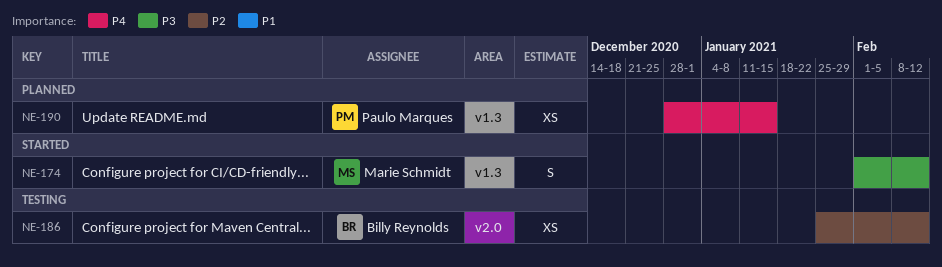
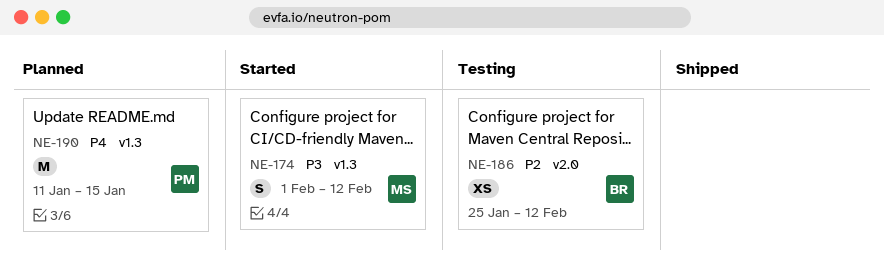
NE-190, estimate: XS -> M
NE-190, start: Dec 28 -> Jan 11

